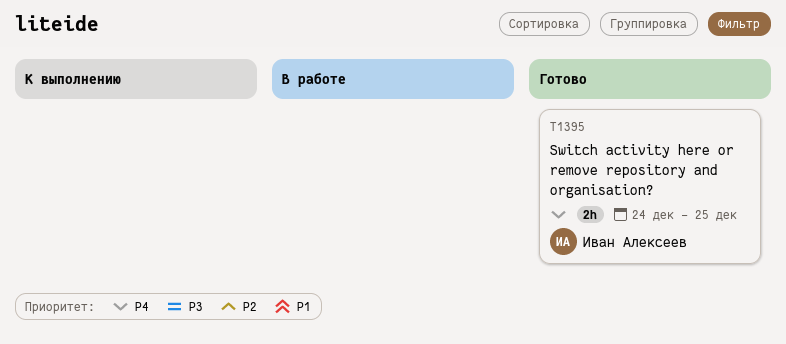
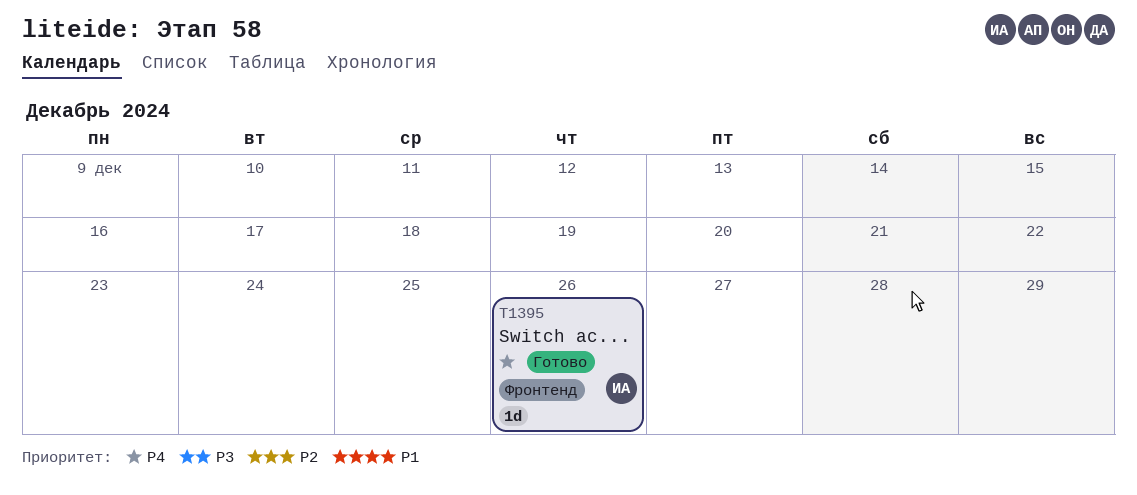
T1395, estimate: 2h -> 1d
T1395, due: Dec 25 -> Dec 26

